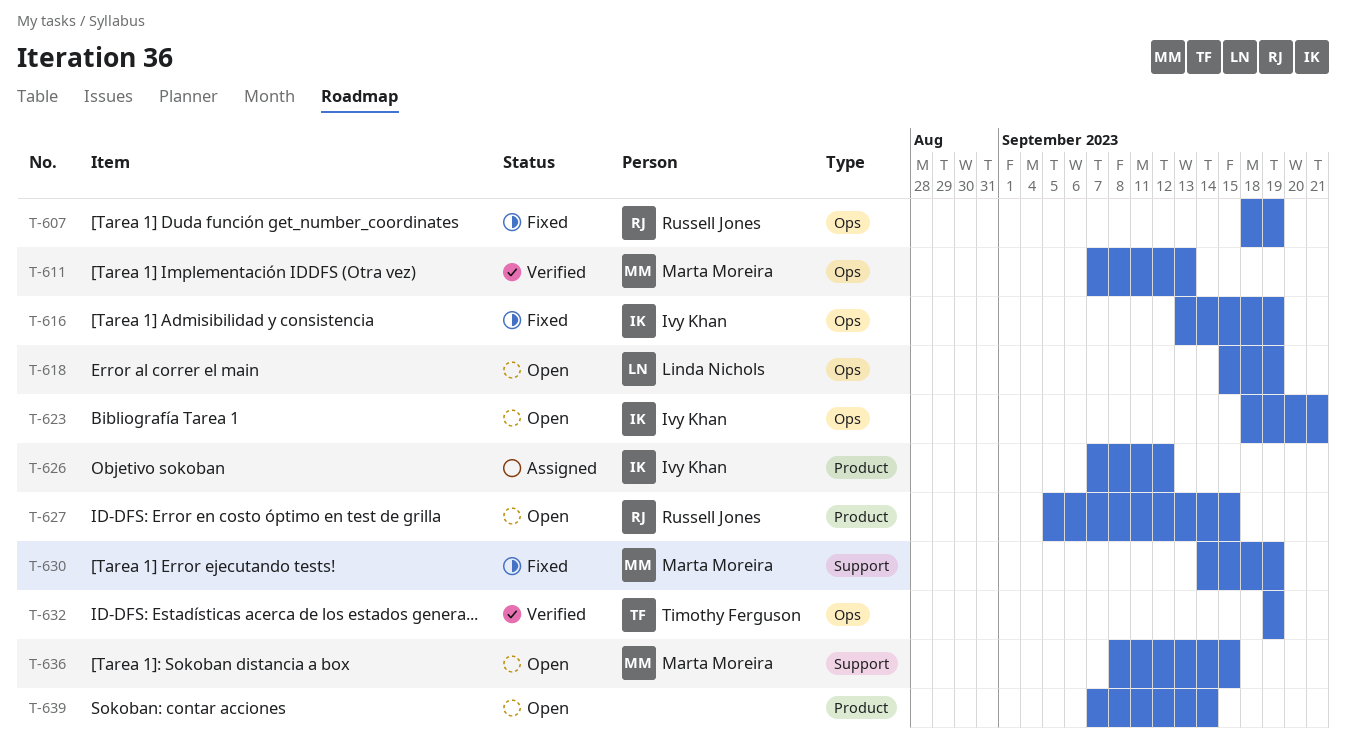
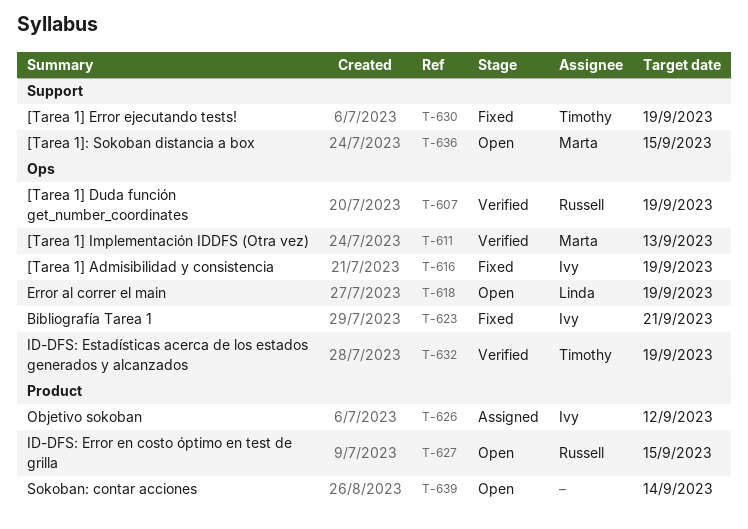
T-607, status: Fixed -> Verified
T-623, status: Open -> Fixed
T-630, owner: Marta Moreira -> Timothy Ferguson

